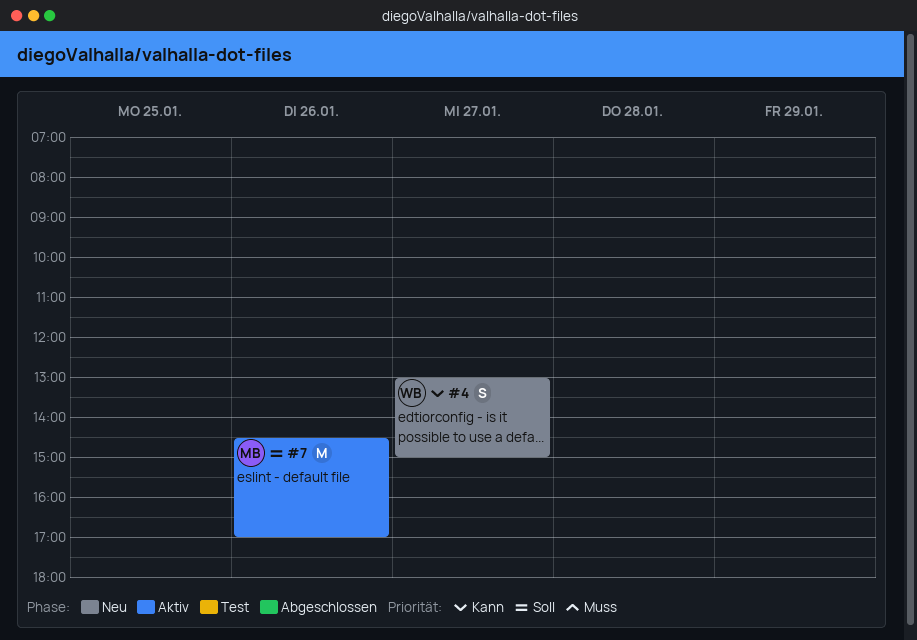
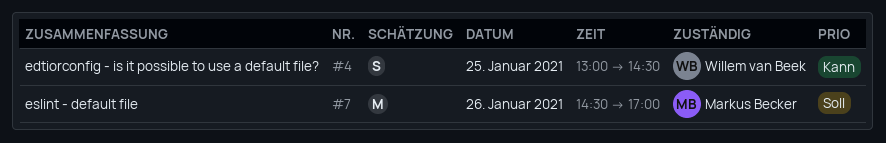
#4, day: Jan 27 -> Jan 25
#4, ends: 15:00 -> 14:30

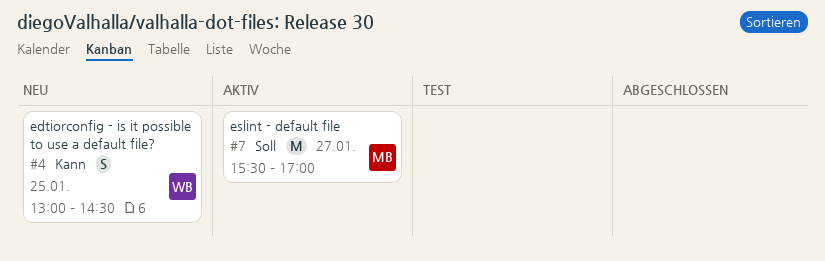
#7, day: Jan 26 -> Jan 27
#7, begins: 14:30 -> 15:30

